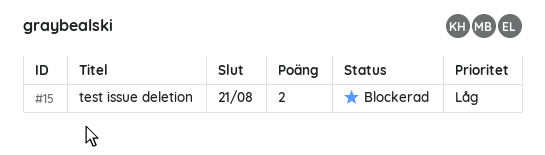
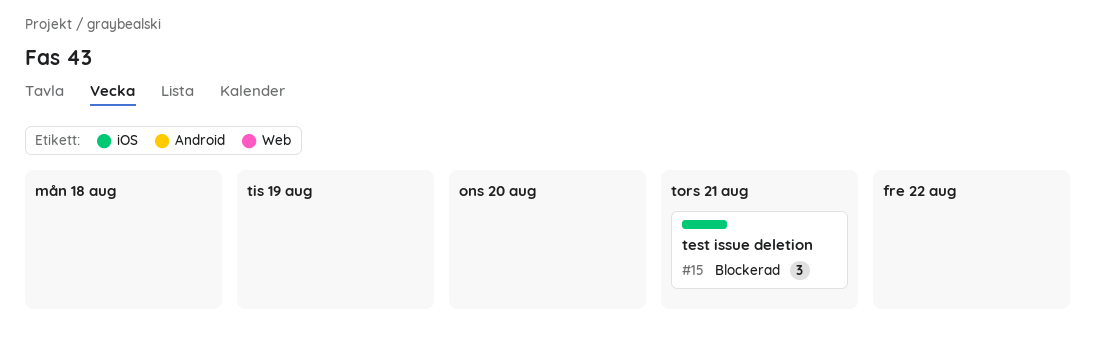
#15, estimate: 2 -> 3

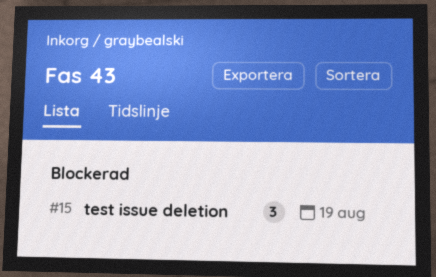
#15, due: Aug 21 -> Aug 19

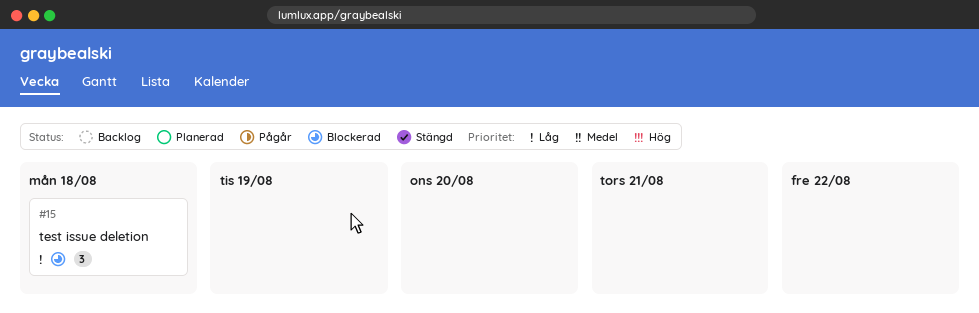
#15, due: Aug 19 -> Aug 18

